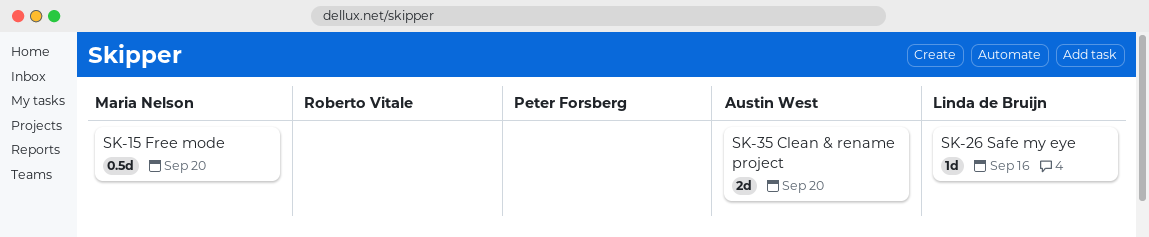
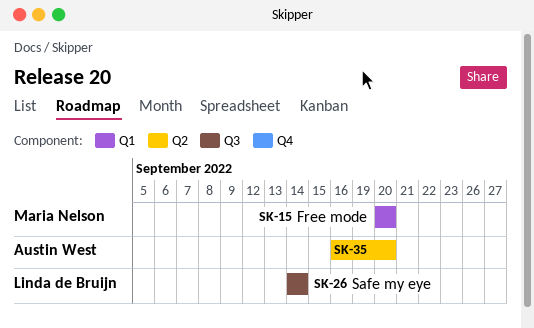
SK-26, due: Sep 16 -> Sep 14

